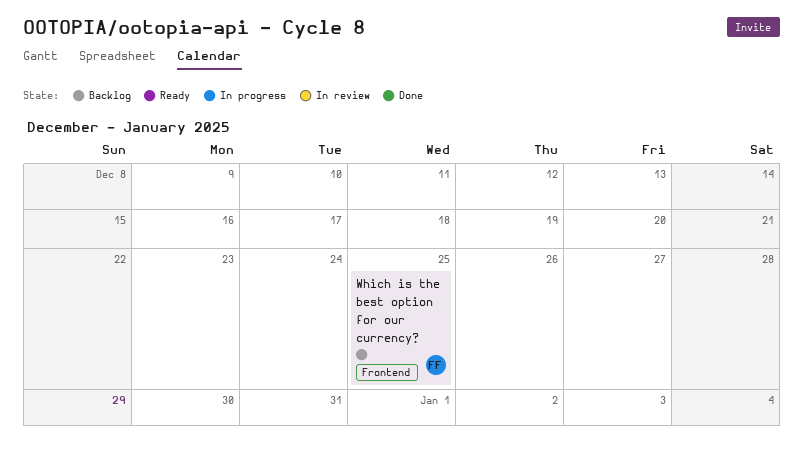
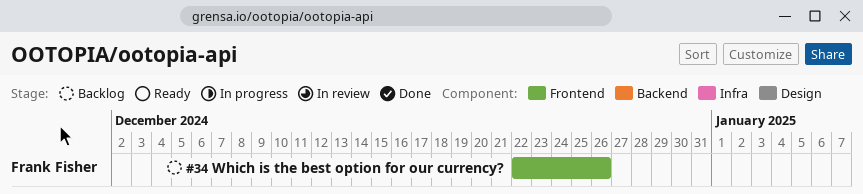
Which is the best option for our currency?, due: Dec 25 -> Dec 26

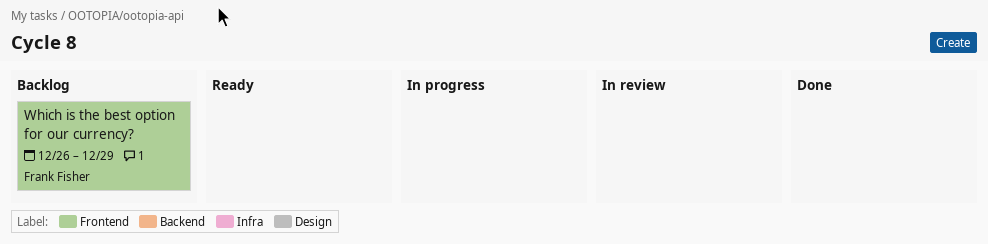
Which is the best option for our currency?, start: Dec 22 -> Dec 26
Which is the best option for our currency?, due: Dec 26 -> Dec 29

